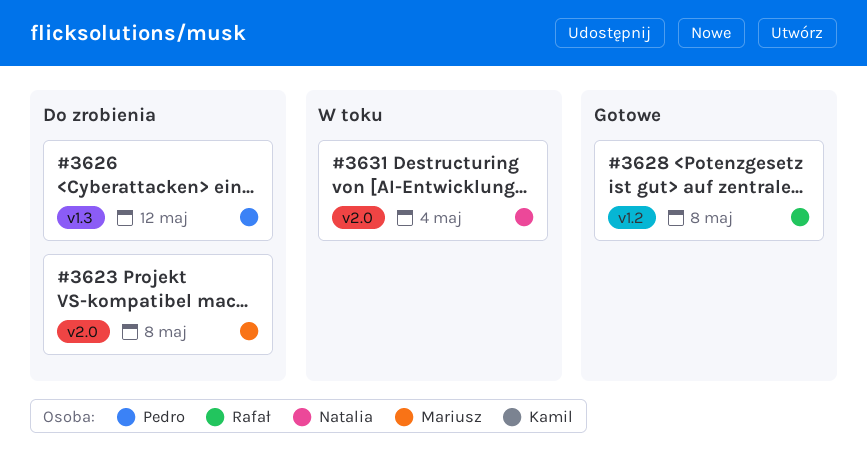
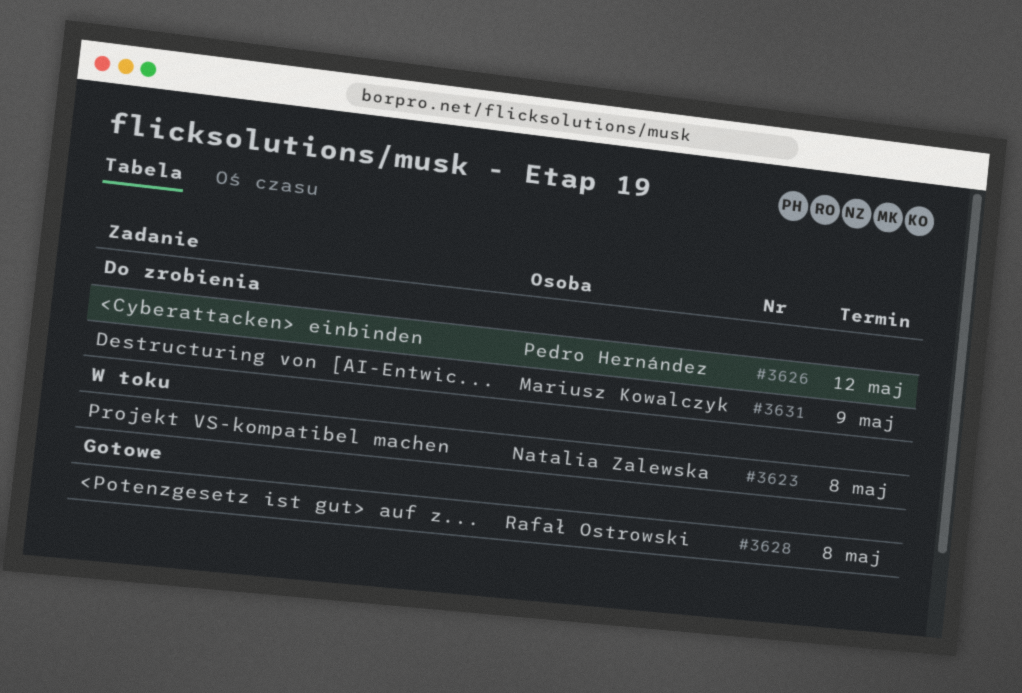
#3623, status: Do zrobienia -> W toku
#3623, owner: Mariusz Kowalczyk -> Natalia Zalewska
#3631, status: W toku -> Do zrobienia
#3631, owner: Natalia Zalewska -> Mariusz Kowalczyk
#3631, due: May 4 -> May 9

